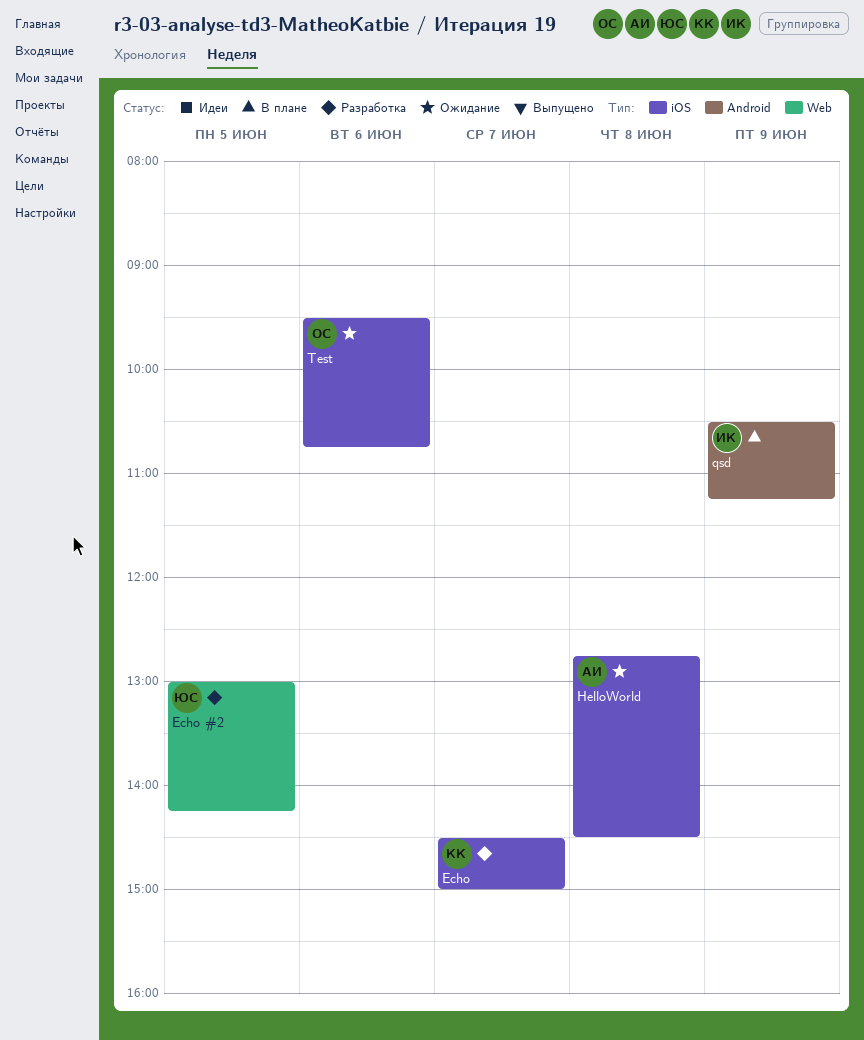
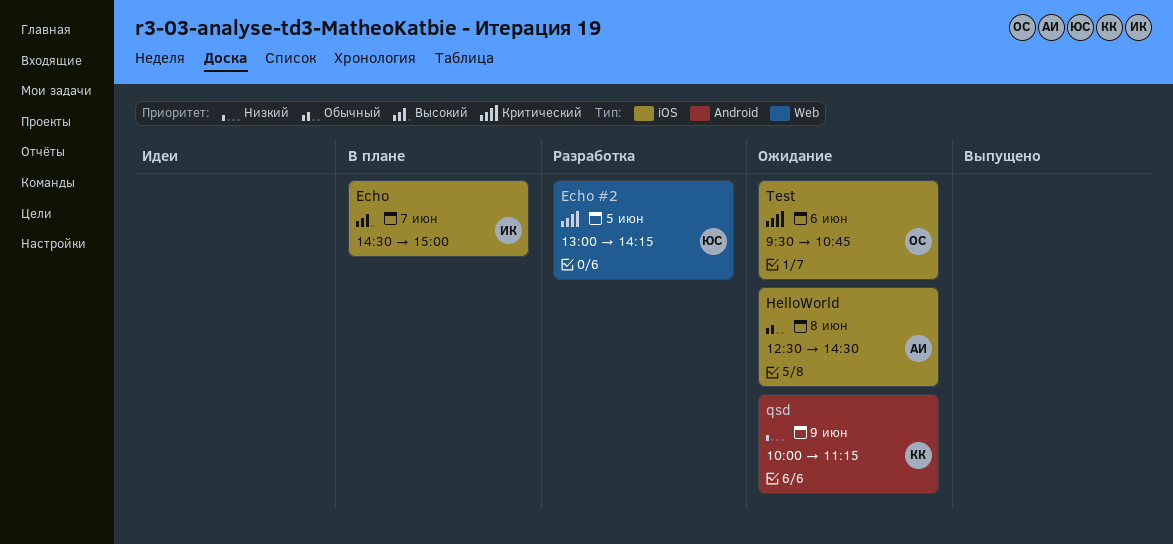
Echo, status: Разработка -> В плане
Echo, owner: КК -> ИК
HelloWorld, begins: 12:45 -> 12:30
qsd, status: В плане -> Ожидание
qsd, owner: ИК -> КК
qsd, begins: 10:30 -> 10:00

